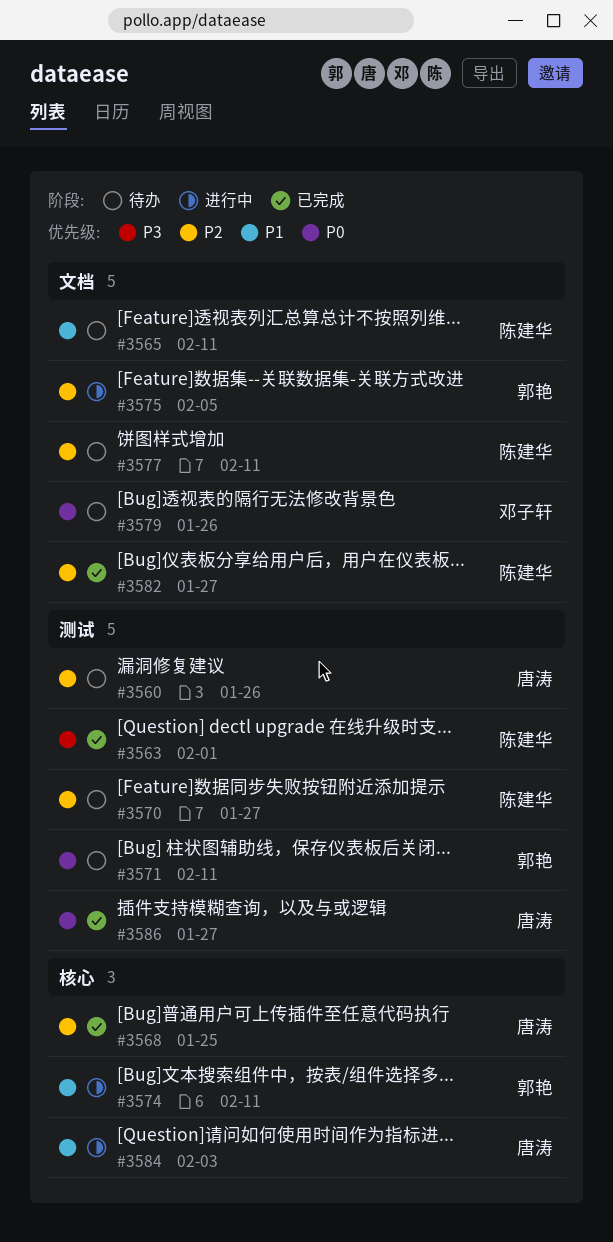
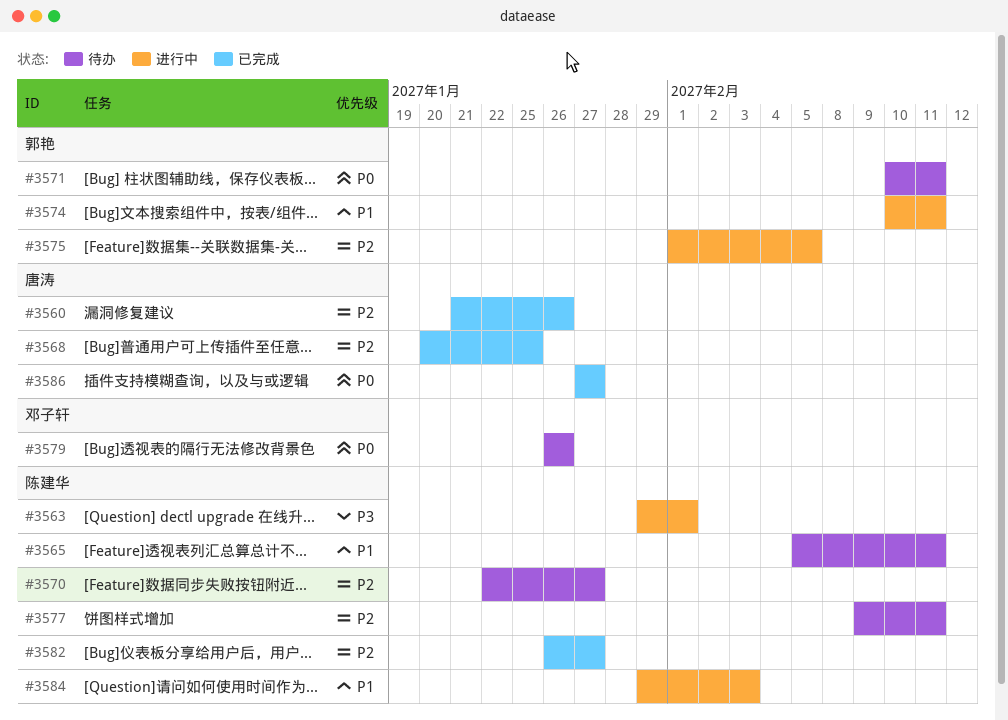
#3560, status: 待办 -> 已完成
#3563, status: 已完成 -> 进行中
#3584, owner: 唐涛 -> 陈建华

